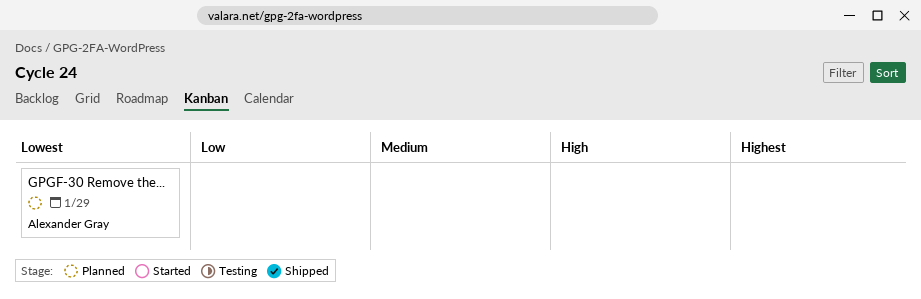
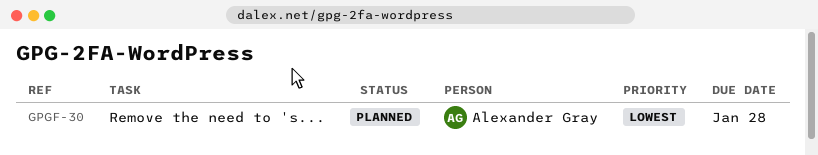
GPGF-30, due: Jan 29 -> Jan 28

